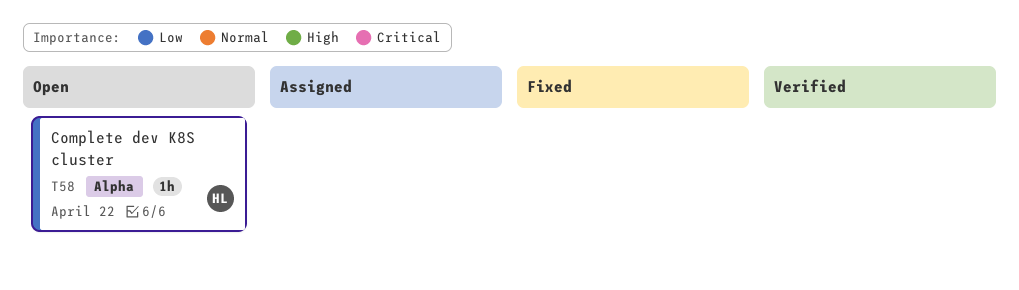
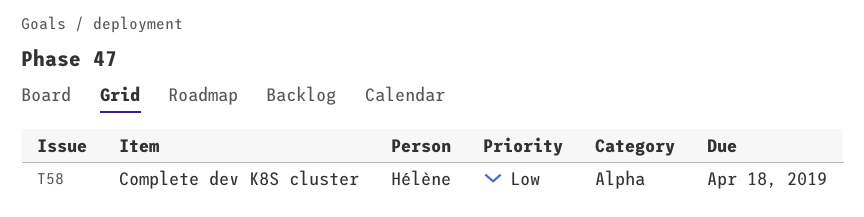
T58, due: Apr 22 -> Apr 18

